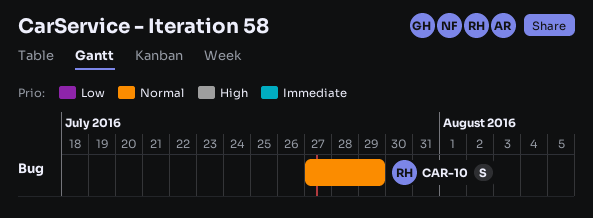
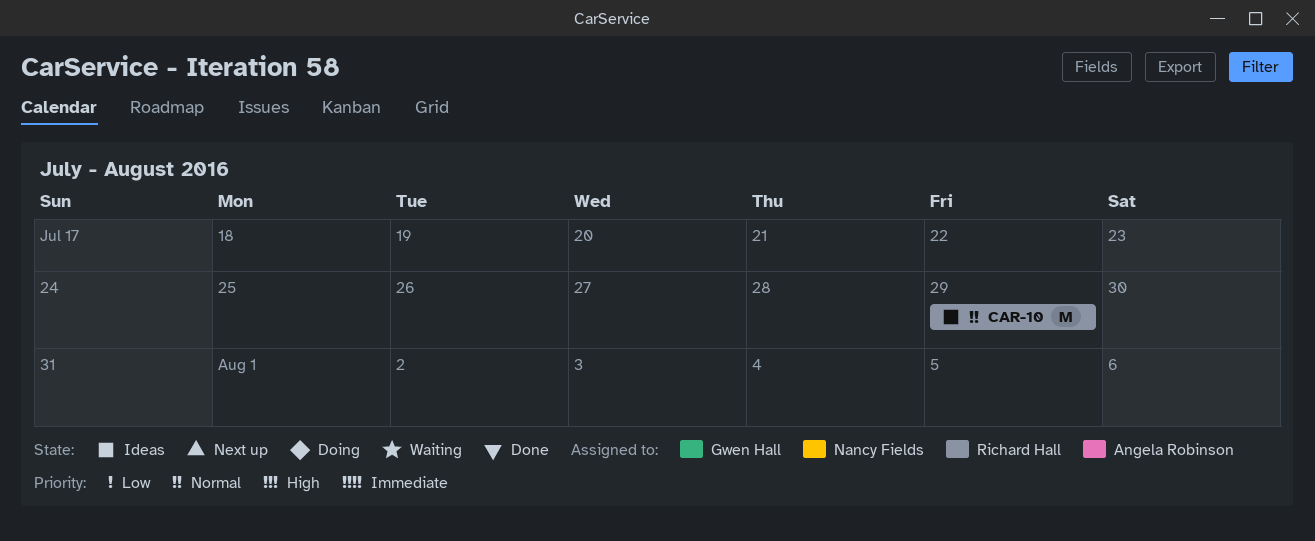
CAR-10, estimate: S -> M
CAR-10, start: Jul 27 -> Jul 29

